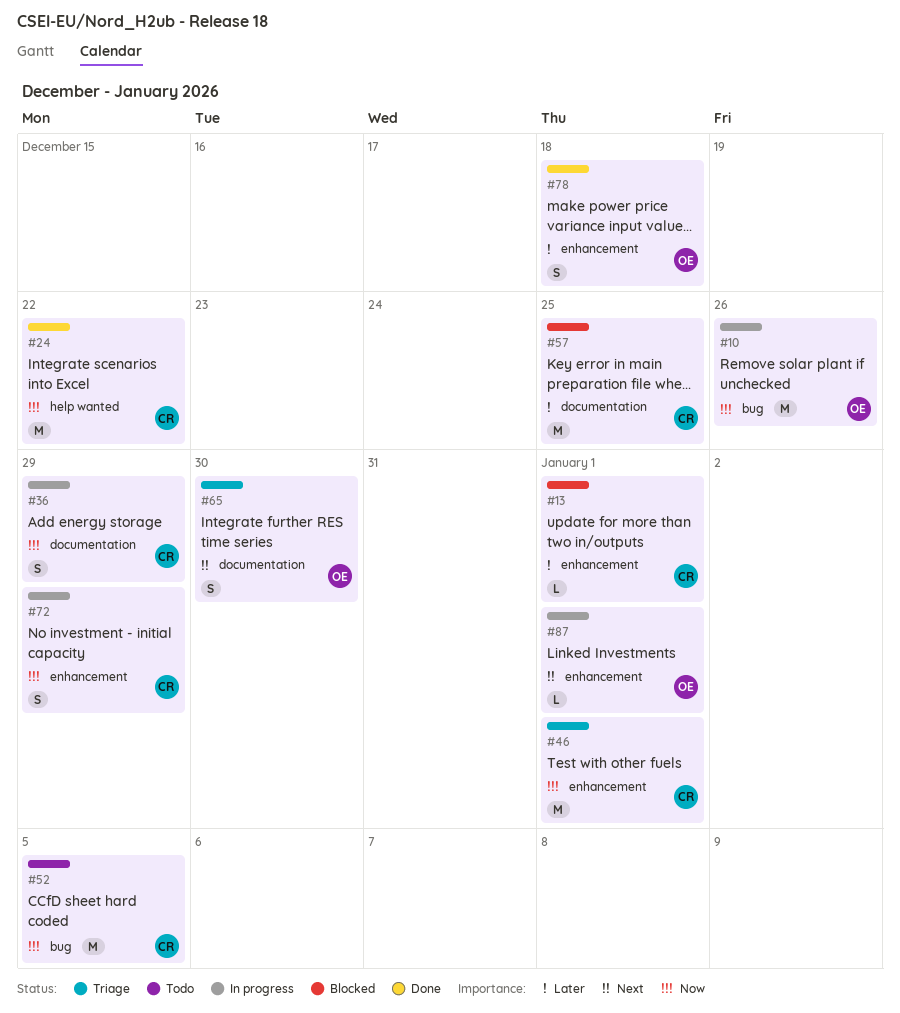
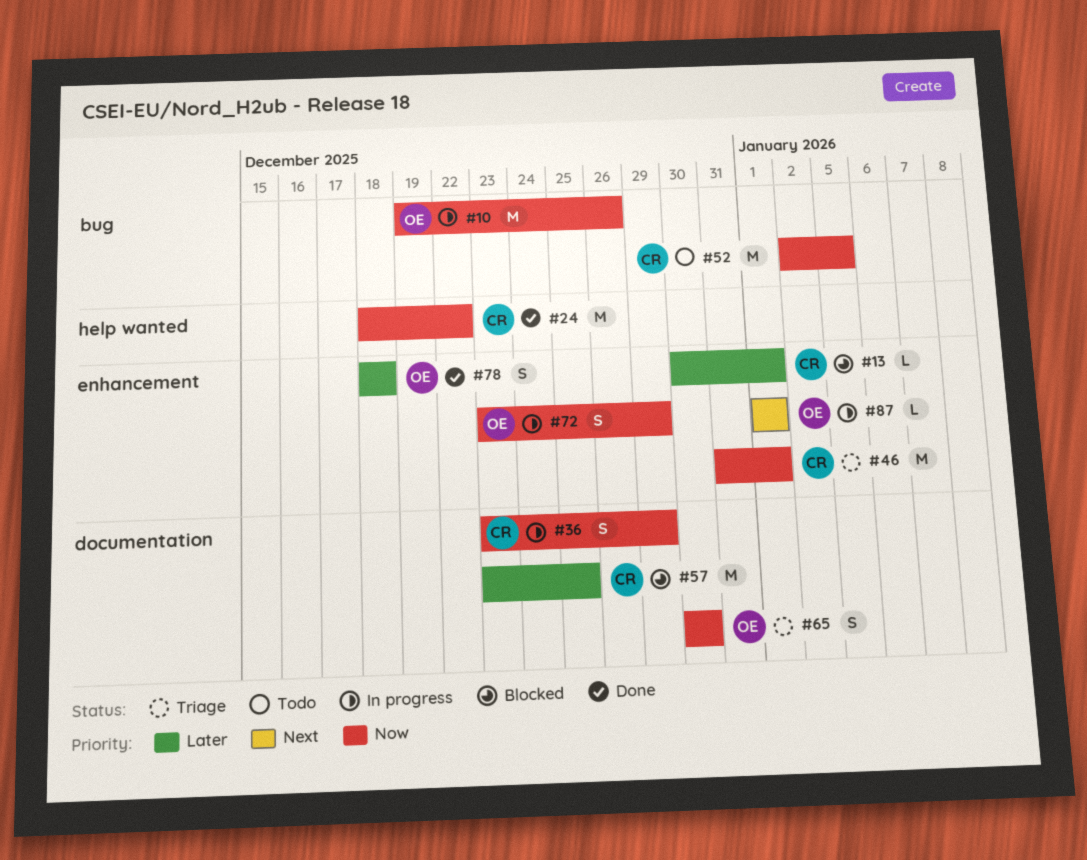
#65, priority: Next -> Now
#72, owner: CR -> OE

